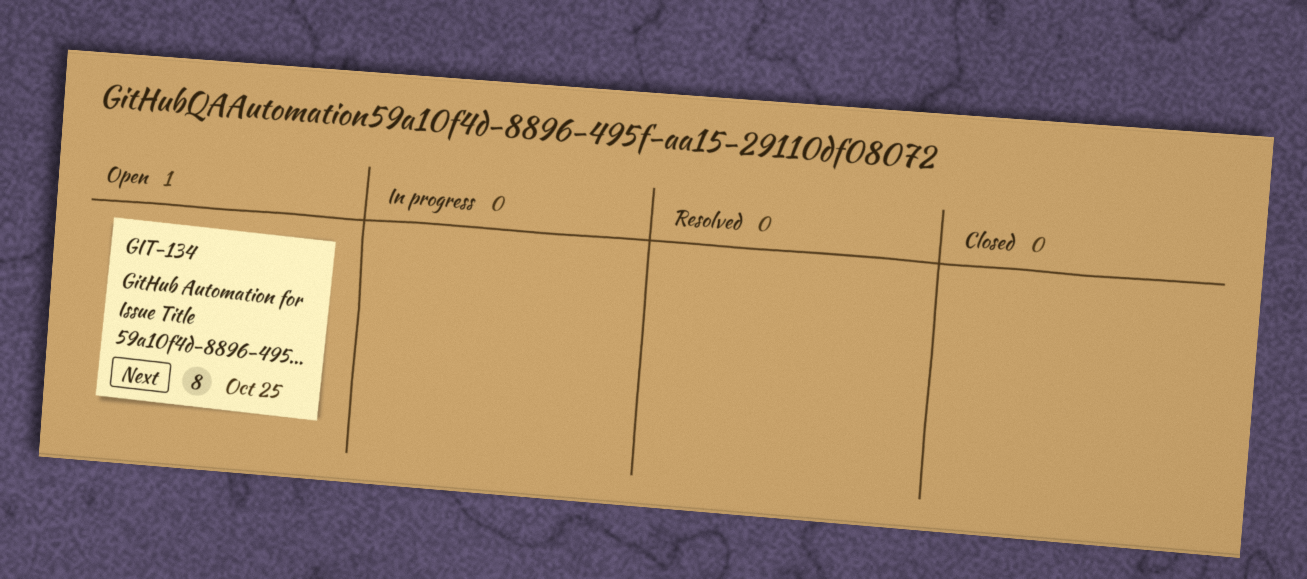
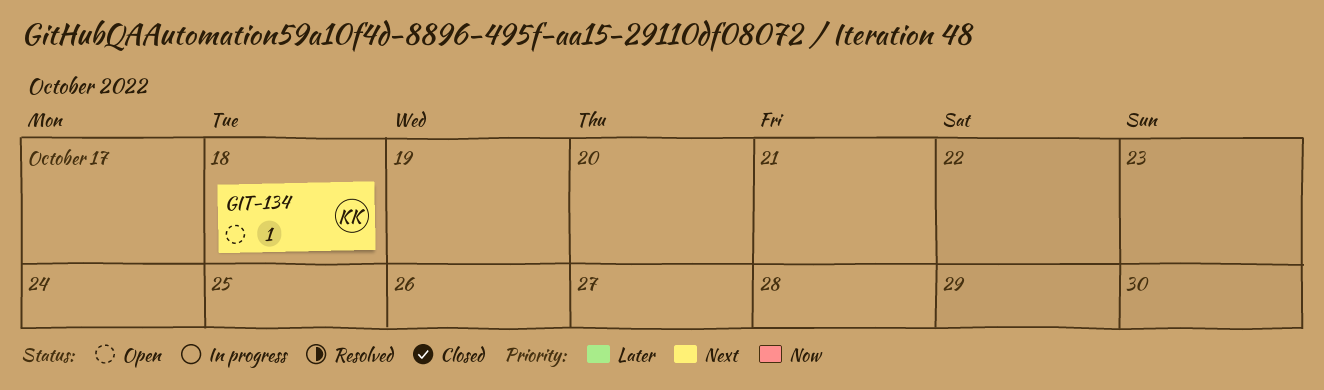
GIT-134, estimate: 8 -> 1
GIT-134, due: Oct 25 -> Oct 18

